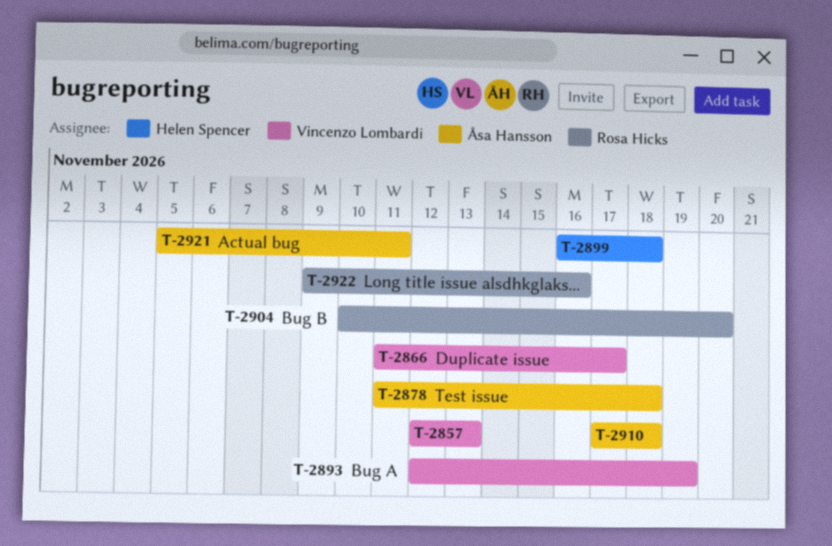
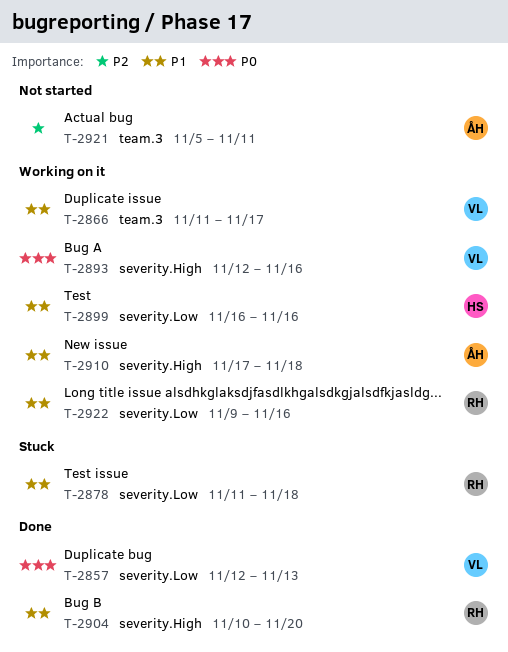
T-2878, owner: Åsa Hansson -> Rosa Hicks
T-2893, due: Nov 19 -> Nov 16
T-2899, due: Nov 18 -> Nov 16

